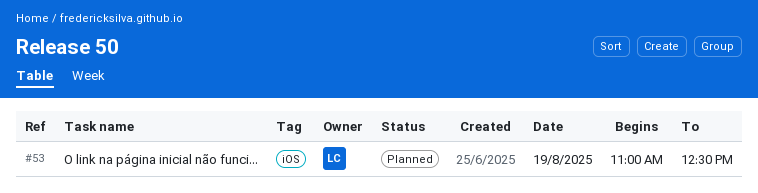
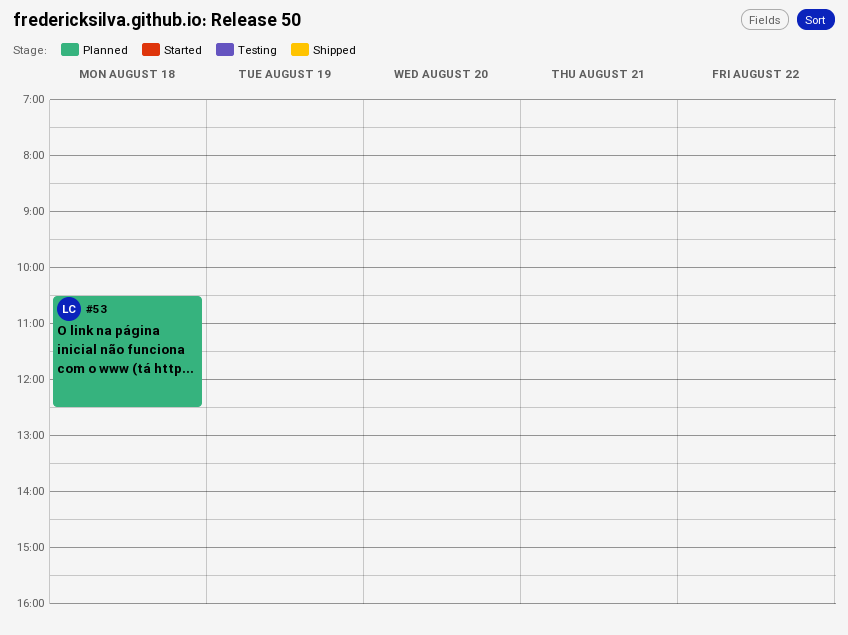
#53, day: Aug 19 -> Aug 18
#53, begins: 11:00 -> 10:30

